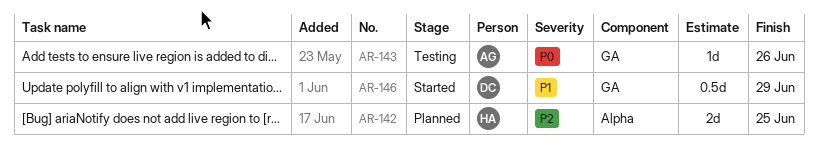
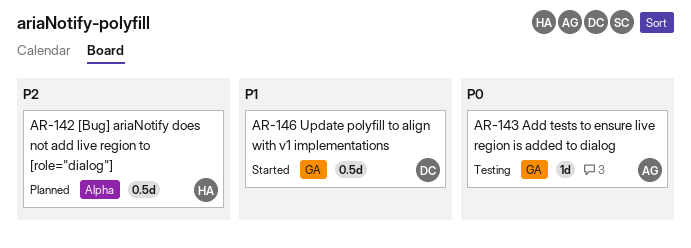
AR-142, estimate: 2d -> 0.5d

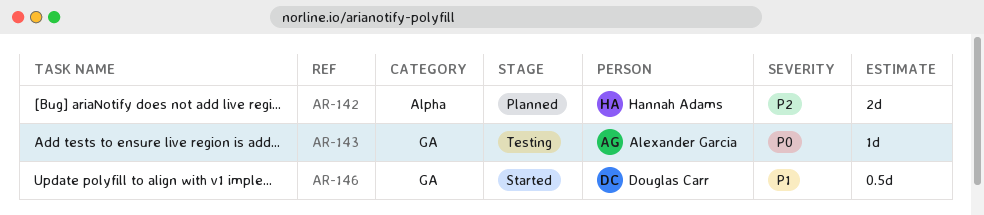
AR-142, estimate: 0.5d -> 2d

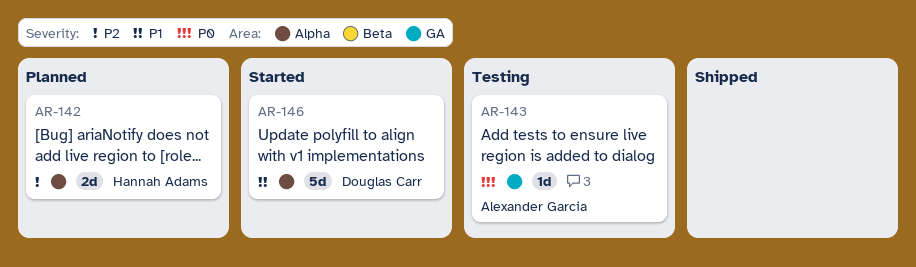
AR-146, label: GA -> Alpha
AR-146, estimate: 0.5d -> 5d

